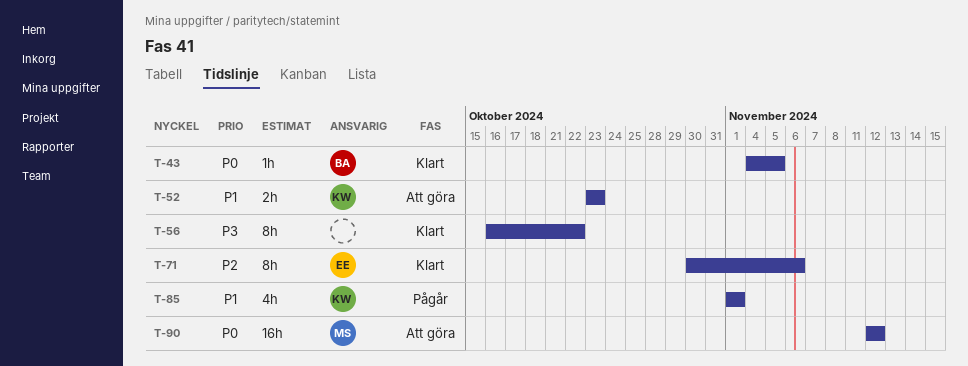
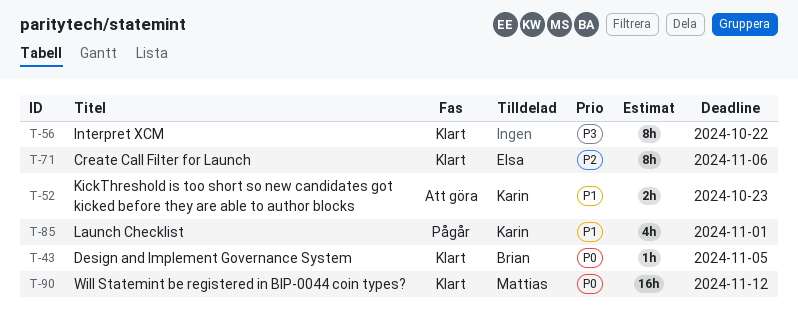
T-90, status: Att göra -> Klart

